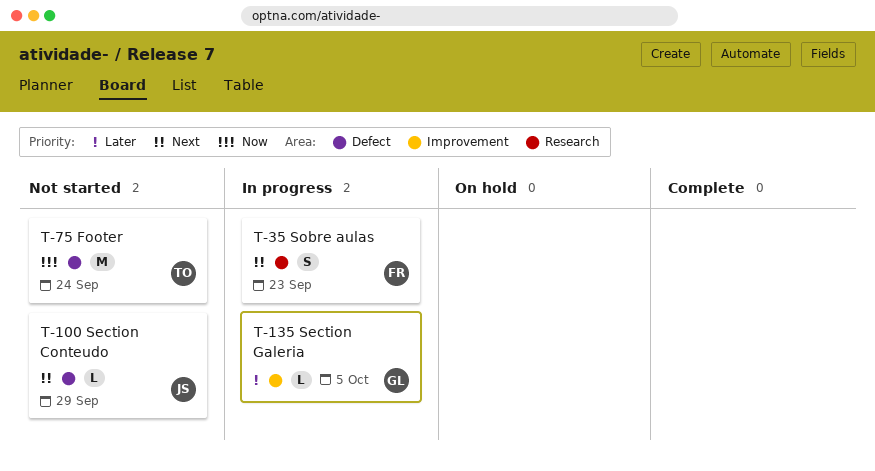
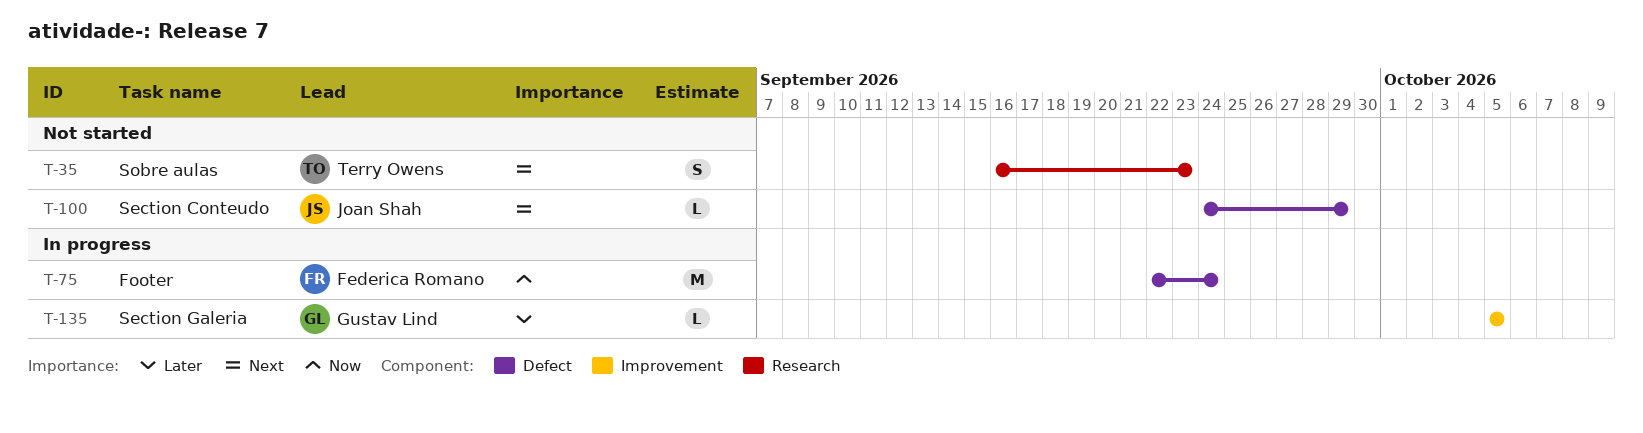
T-35, status: In progress -> Not started
T-35, owner: Federica Romano -> Terry Owens
T-75, status: Not started -> In progress
T-75, owner: Terry Owens -> Federica Romano

